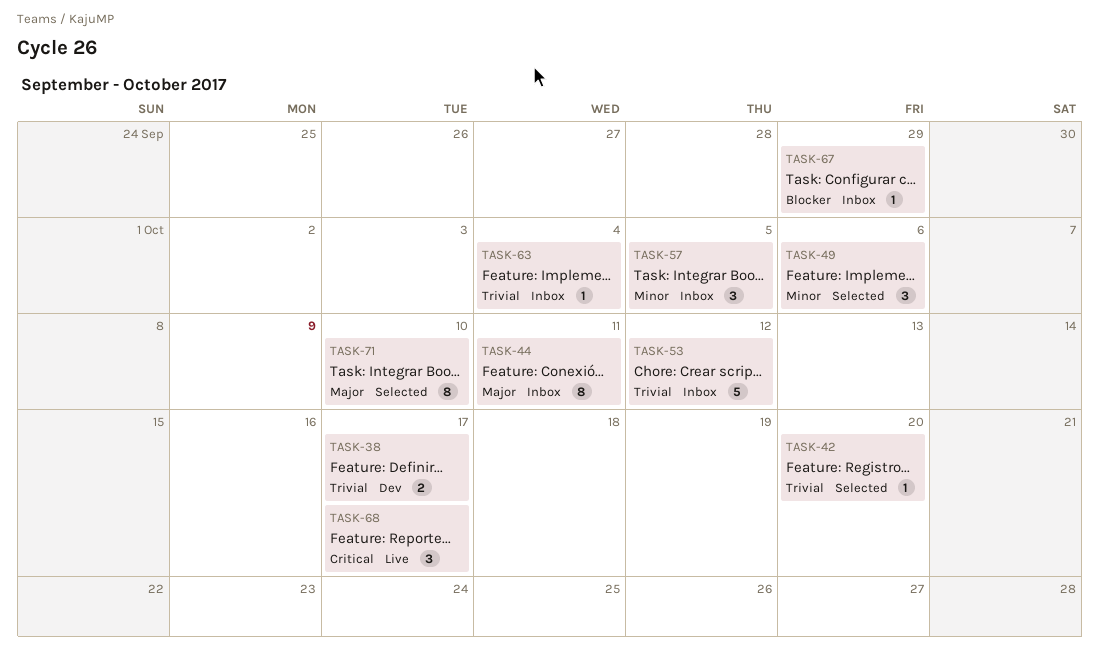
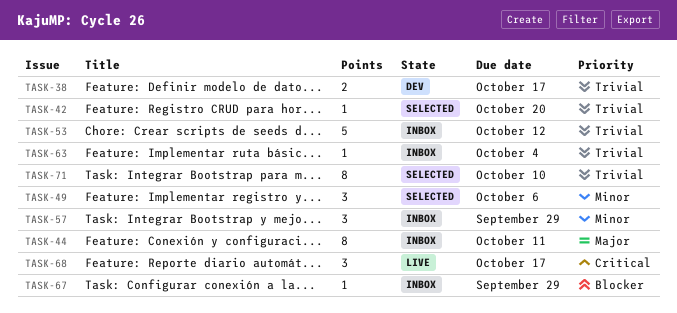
TASK-57, due: Oct 5 -> Sep 29
TASK-71, priority: Major -> Trivial

